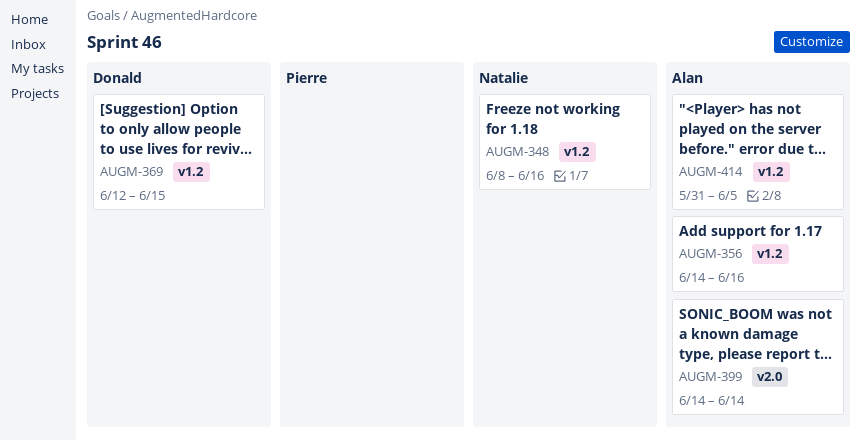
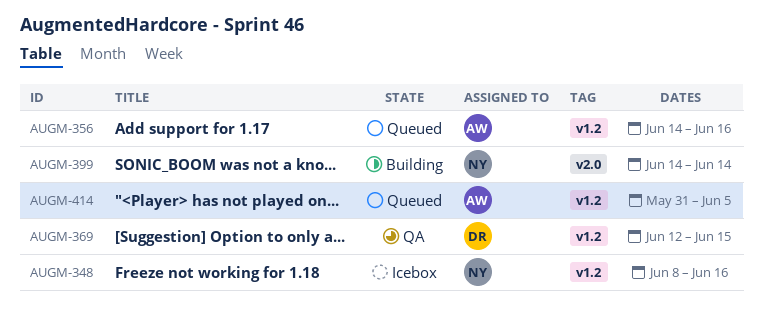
AUGM-399, owner: Alan -> Natalie

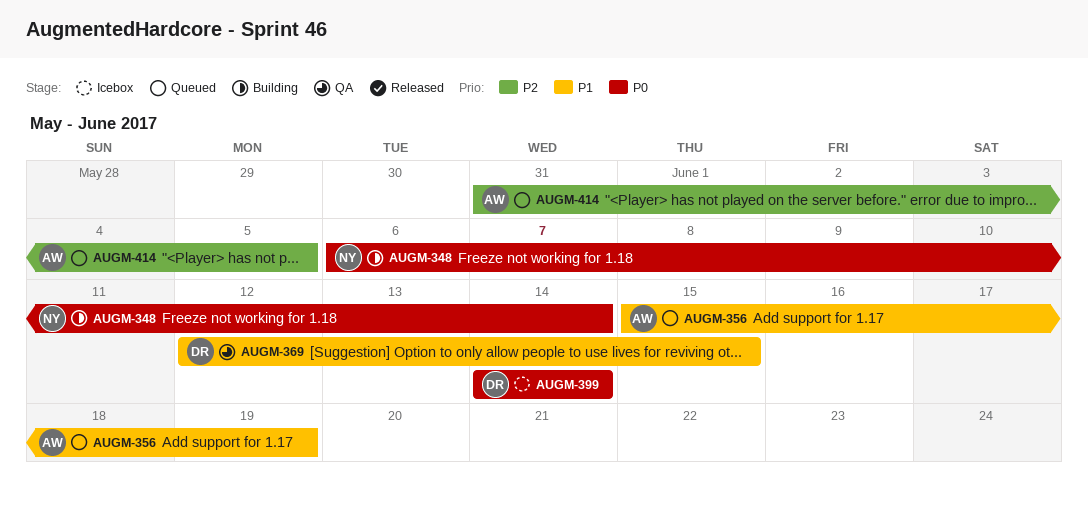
AUGM-348, status: Icebox -> Building
AUGM-348, start: Jun 8 -> Jun 6
AUGM-348, due: Jun 16 -> Jun 14
AUGM-356, start: Jun 14 -> Jun 15
AUGM-356, due: Jun 16 -> Jun 19
AUGM-399, status: Building -> Icebox
AUGM-399, owner: NY -> DR

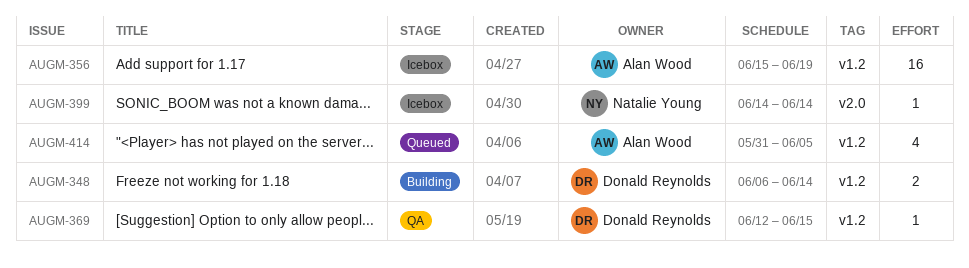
AUGM-348, owner: Natalie Young -> Donald Reynolds
AUGM-356, status: Queued -> Icebox
AUGM-399, owner: Donald Reynolds -> Natalie Young

